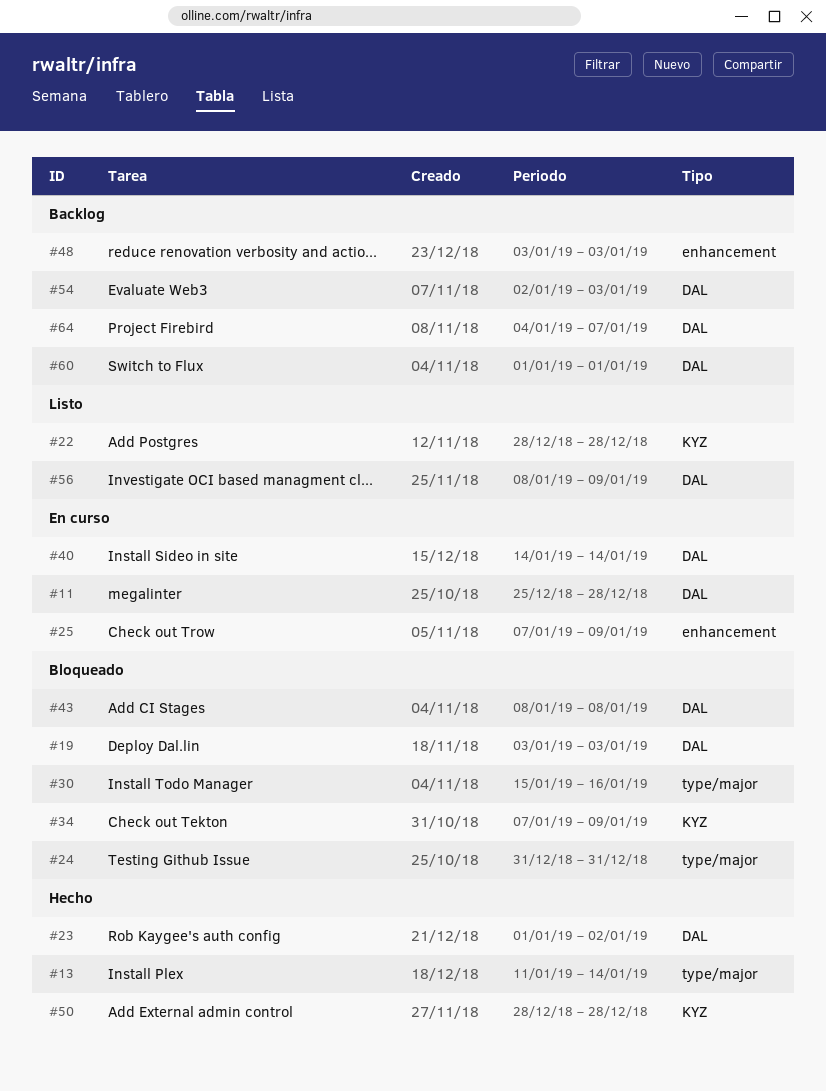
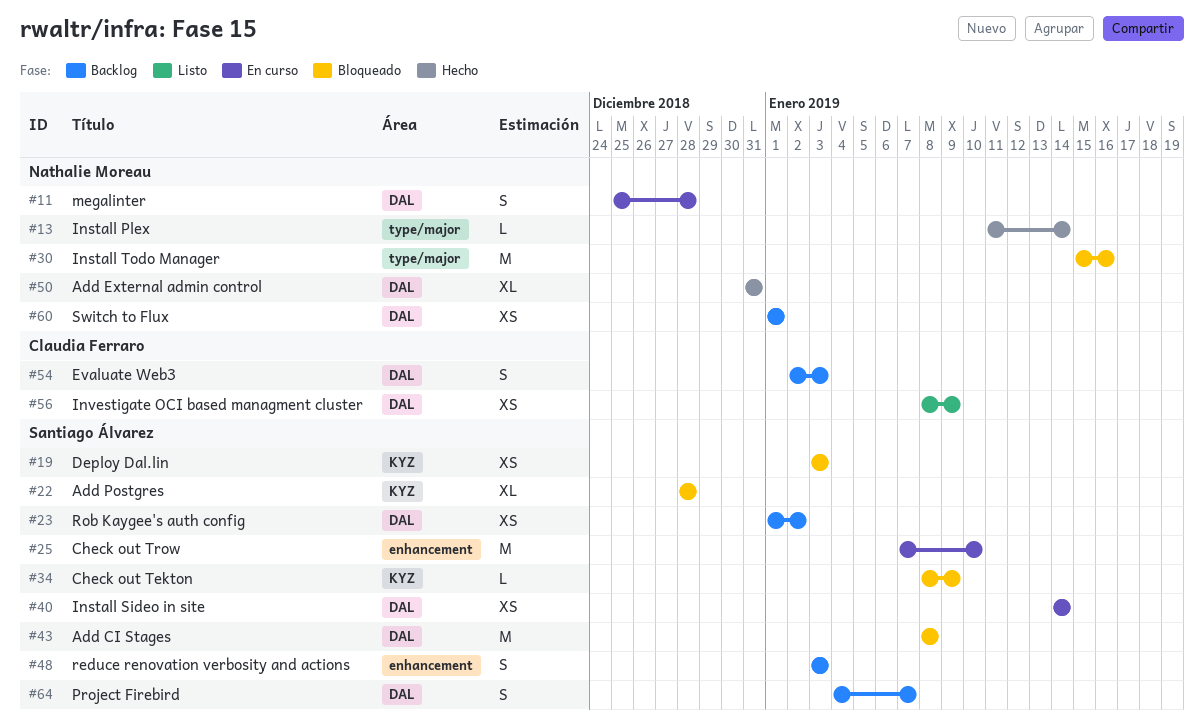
#19, label: DAL -> KYZ
#22, status: Listo -> Bloqueado
#23, status: Hecho -> Backlog
#24: present -> none
#25, due: Jan 9 -> Jan 10
#34, start: Jan 7 -> Jan 8
#50, label: KYZ -> DAL
#50, start: Dec 28 -> Dec 31
#50, due: Dec 28 -> Dec 31

